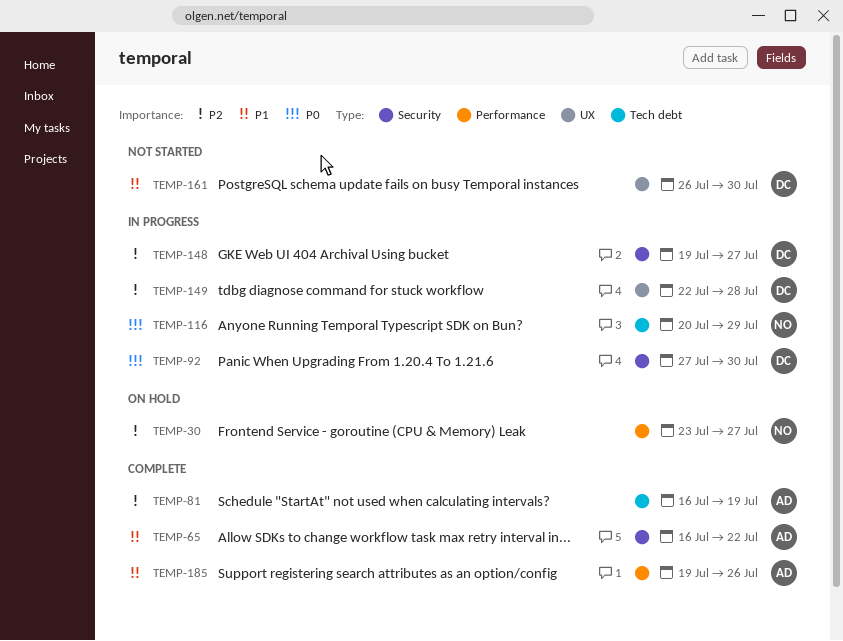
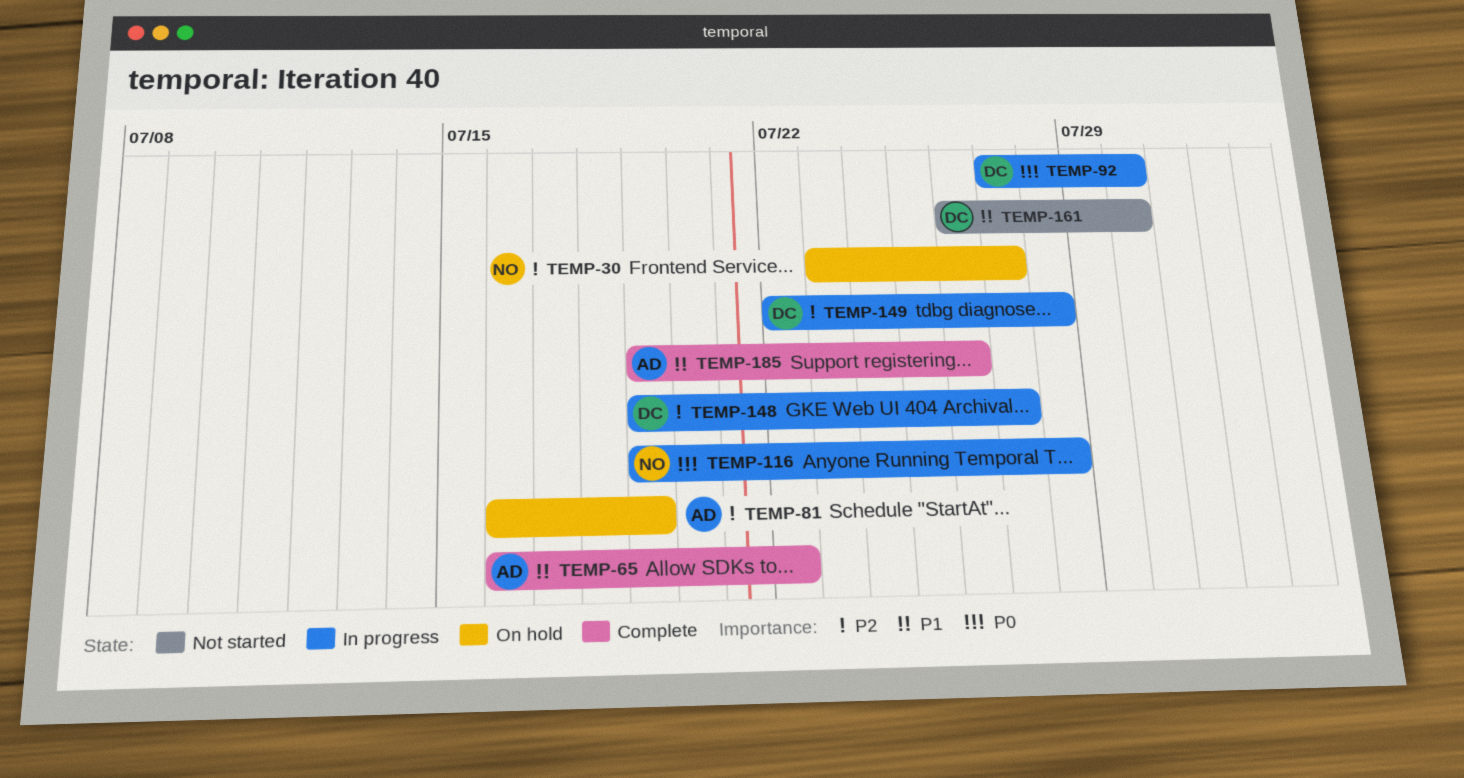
TEMP-81, status: Complete -> On hold
TEMP-116, start: Jul 20 -> Jul 19
TEMP-116, due: Jul 29 -> Jul 28

